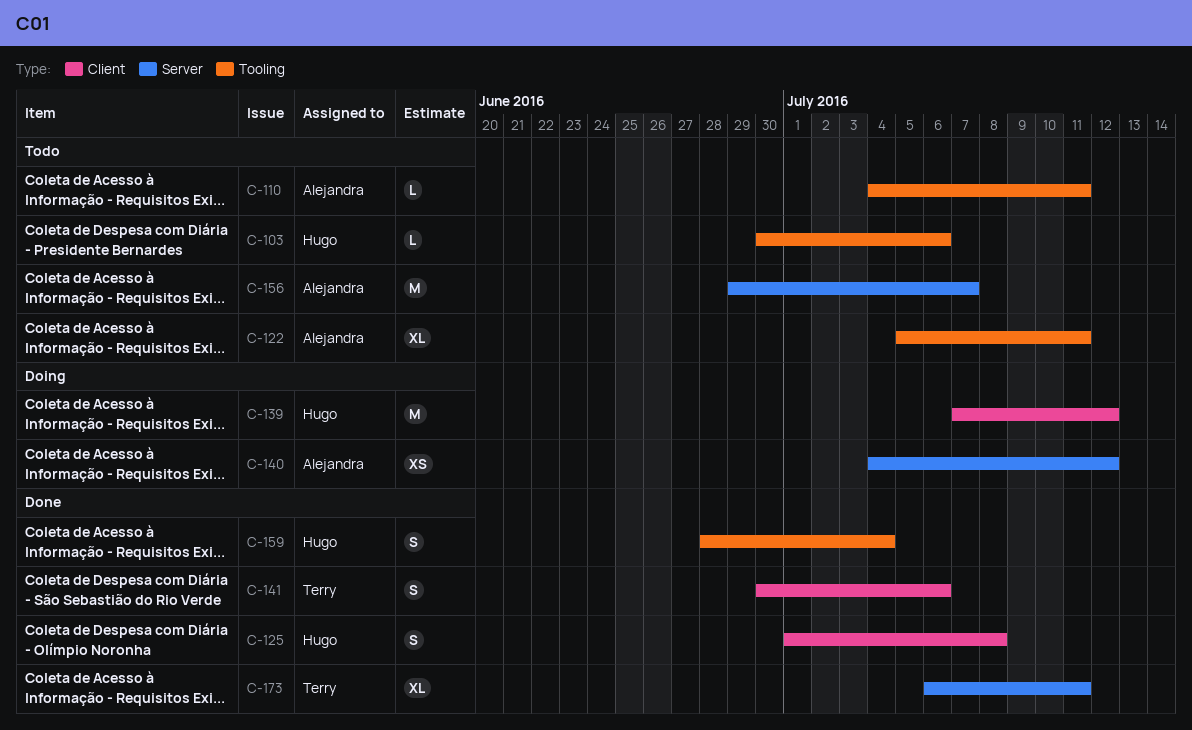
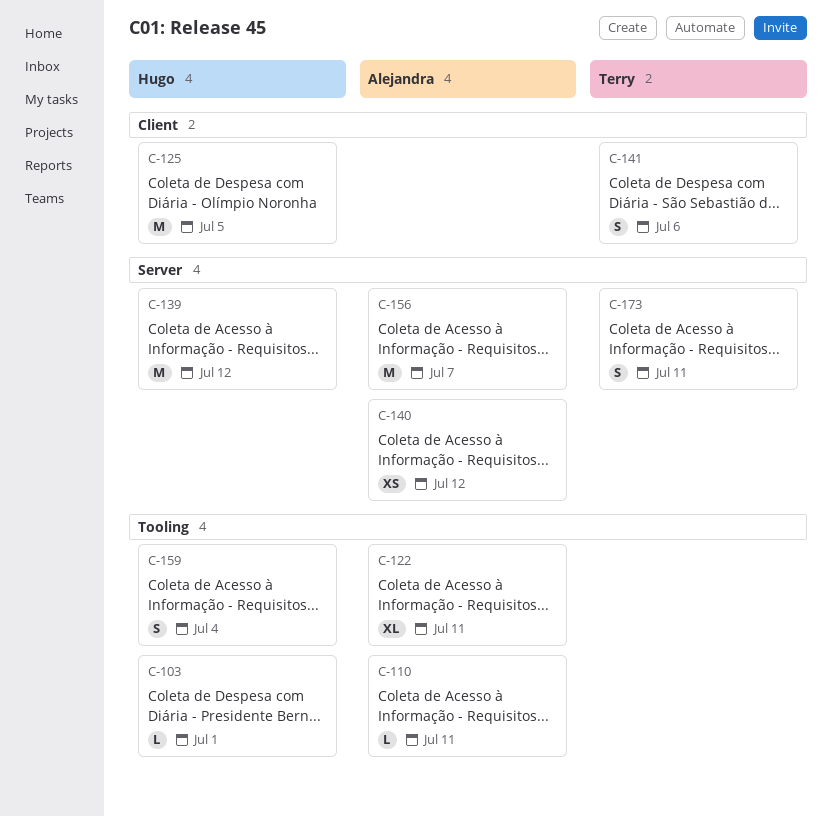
C-103, due: Jul 6 -> Jul 1
C-125, estimate: S -> M
C-125, due: Jul 8 -> Jul 5
C-139, label: Client -> Server
C-173, estimate: XL -> S

